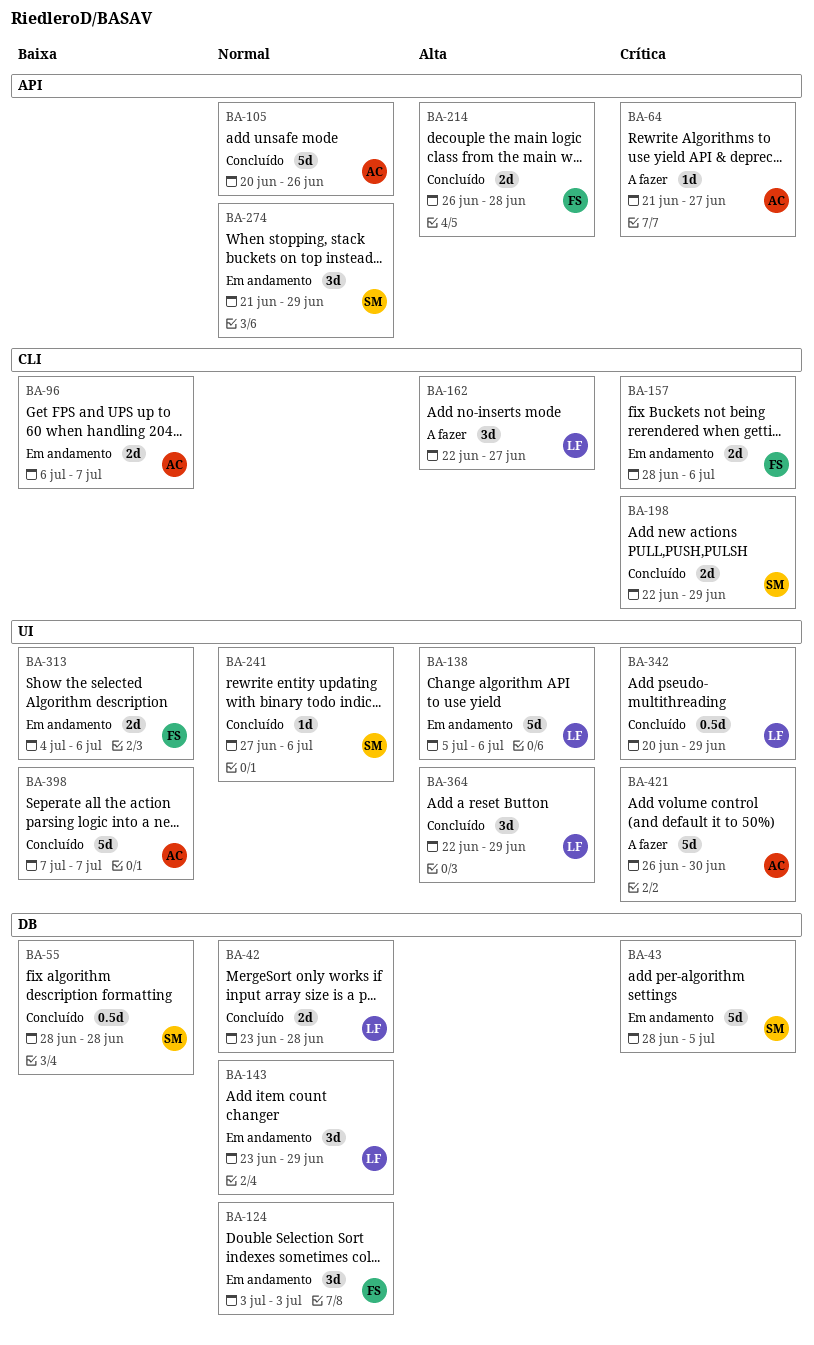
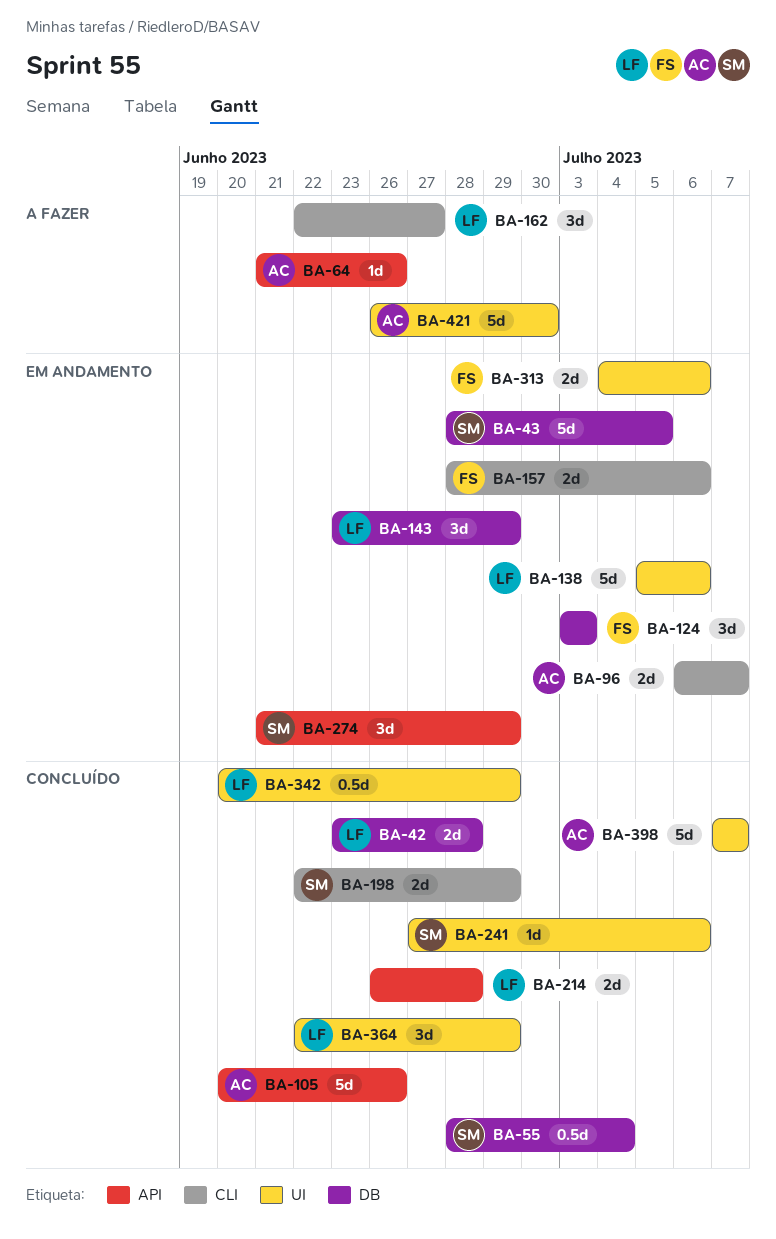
BA-55, due: Jun 28 -> Jul 4
BA-64, due: Jun 27 -> Jun 26
BA-214, owner: FS -> LF

